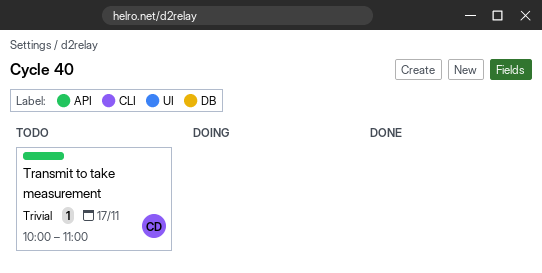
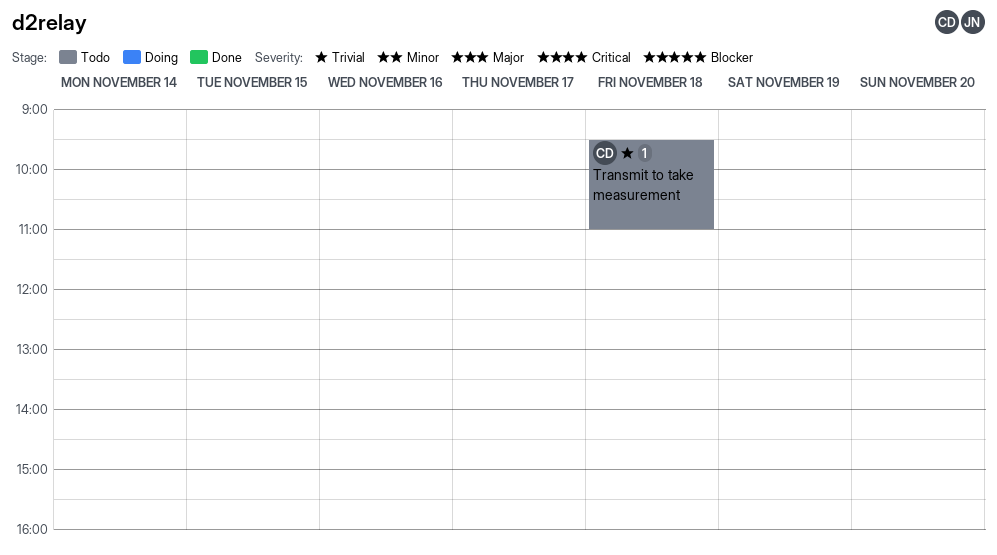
Transmit to take measurement, day: Nov 17 -> Nov 18
Transmit to take measurement, begins: 10:00 -> 09:30

